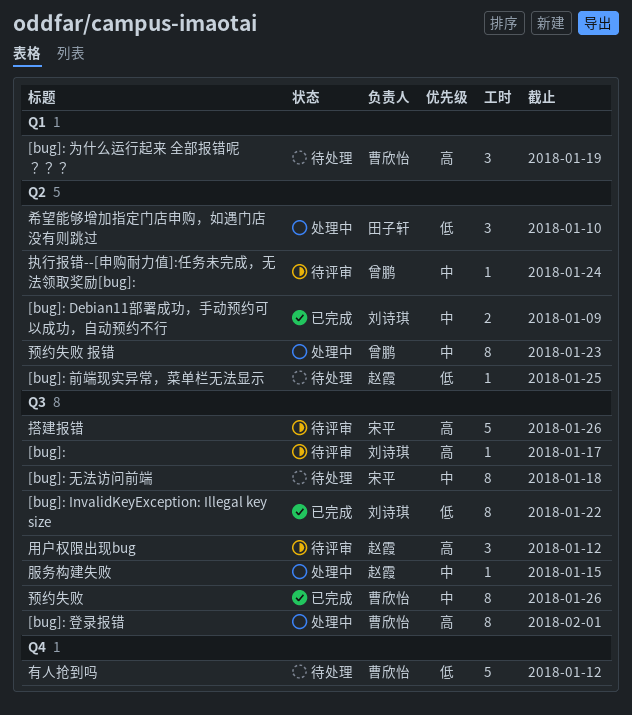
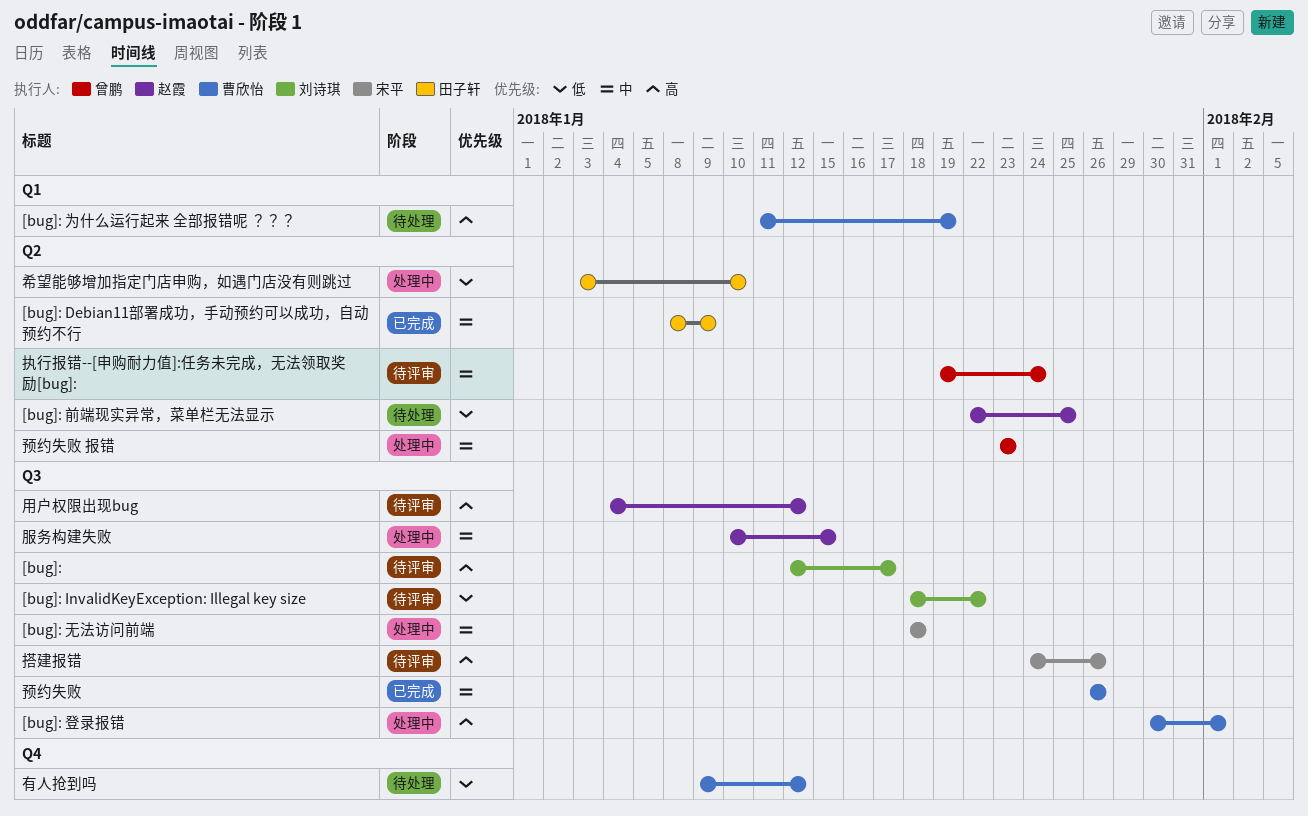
[bug]: Debian11部署成功，手动预约可以成功，自动预约不行, owner: 刘诗琪 -> 田子轩
[bug]: InvalidKeyException: Illegal key size, status: 已完成 -> 待评审
[bug]: 无法访问前端, status: 待处理 -> 处理中

